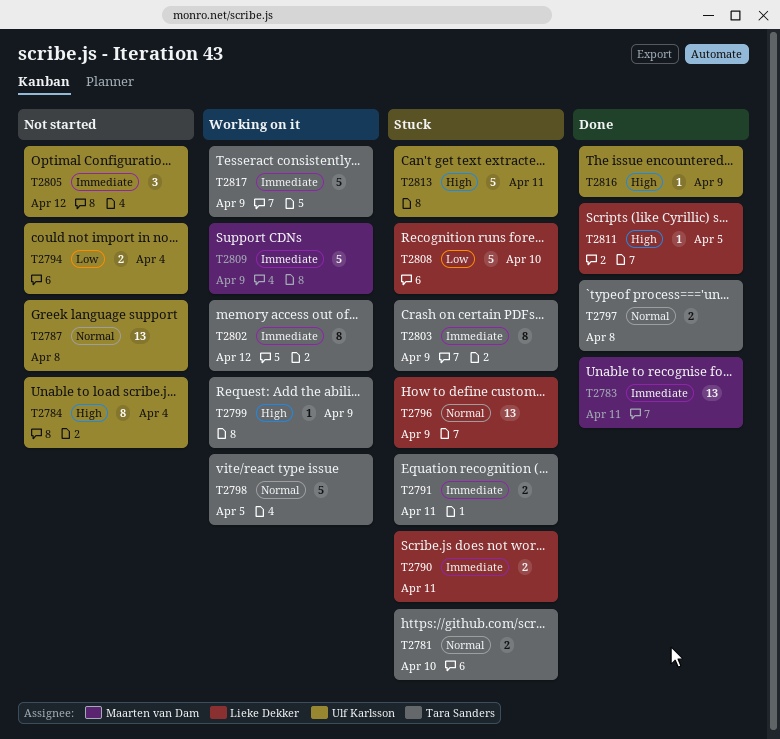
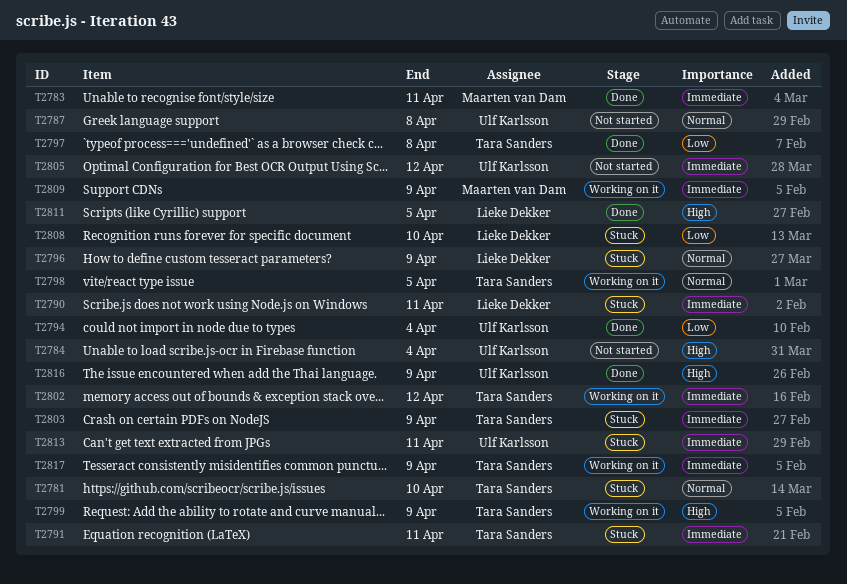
T2794, status: Not started -> Done
T2797, priority: Normal -> Low
T2813, priority: High -> Immediate

